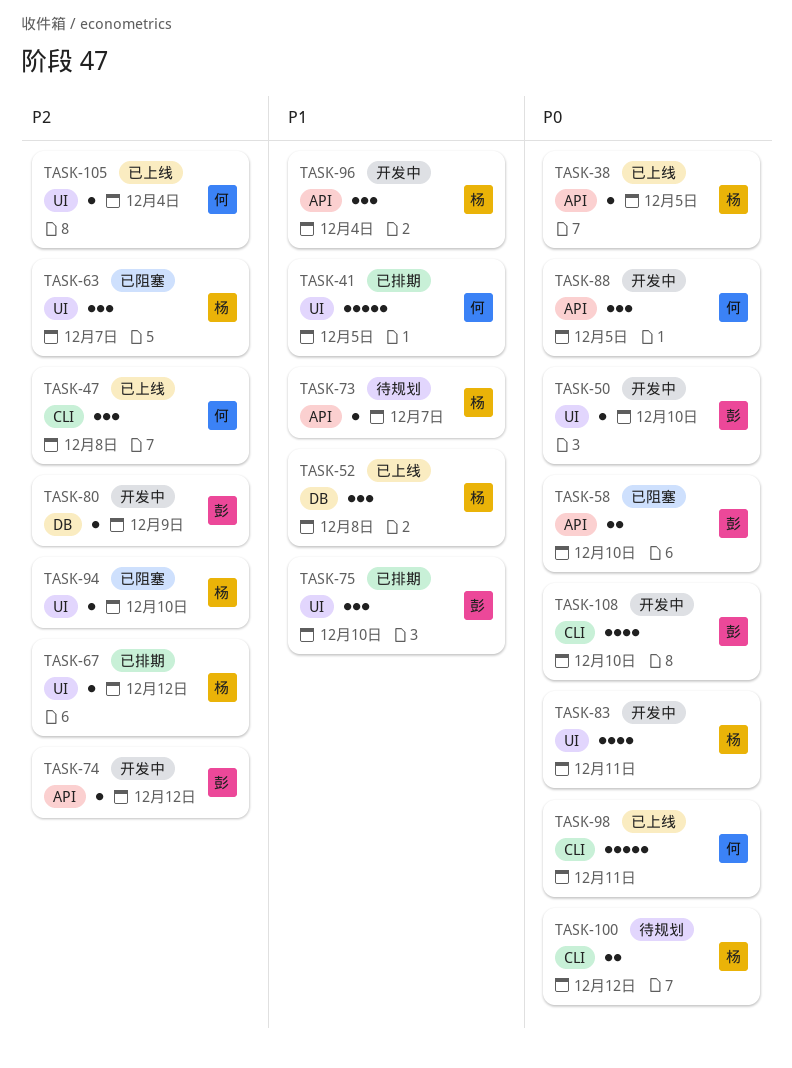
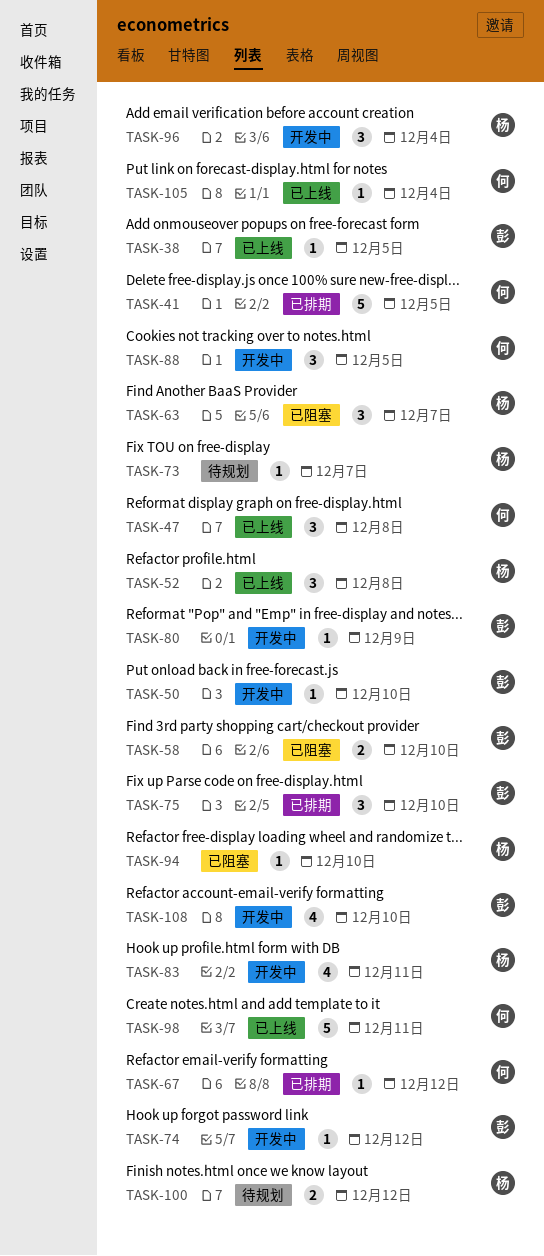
TASK-38, owner: 杨 -> 彭
TASK-67, owner: 杨 -> 何

